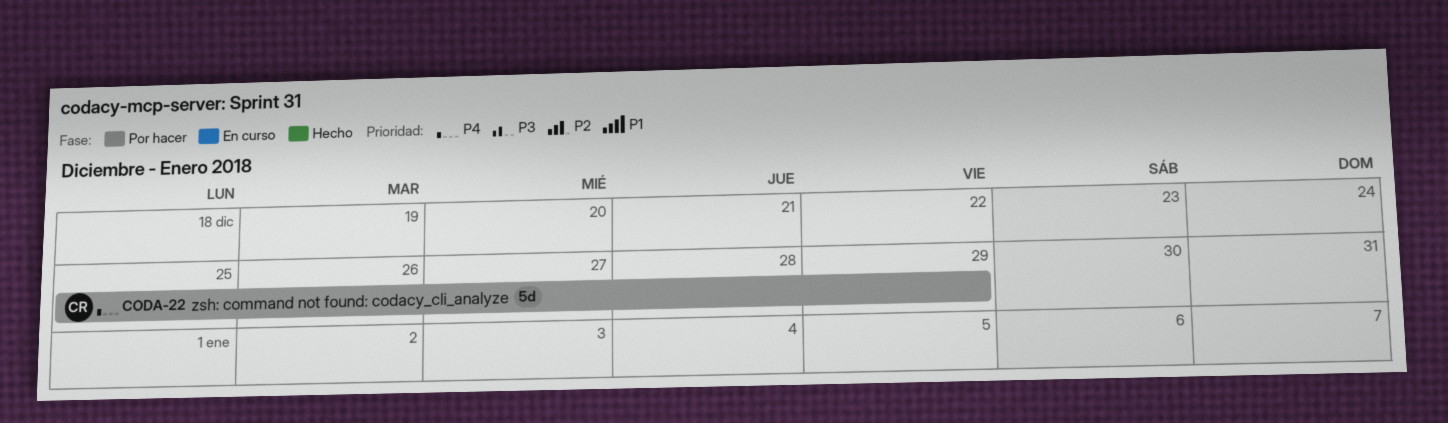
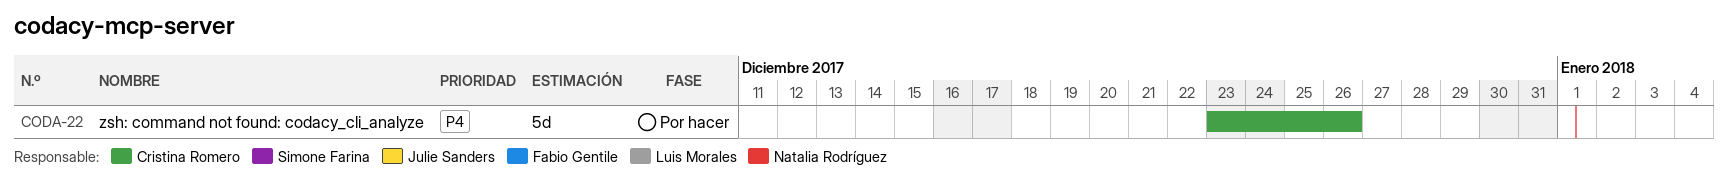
CODA-22, start: Dec 25 -> Dec 23
CODA-22, due: Dec 29 -> Dec 26

